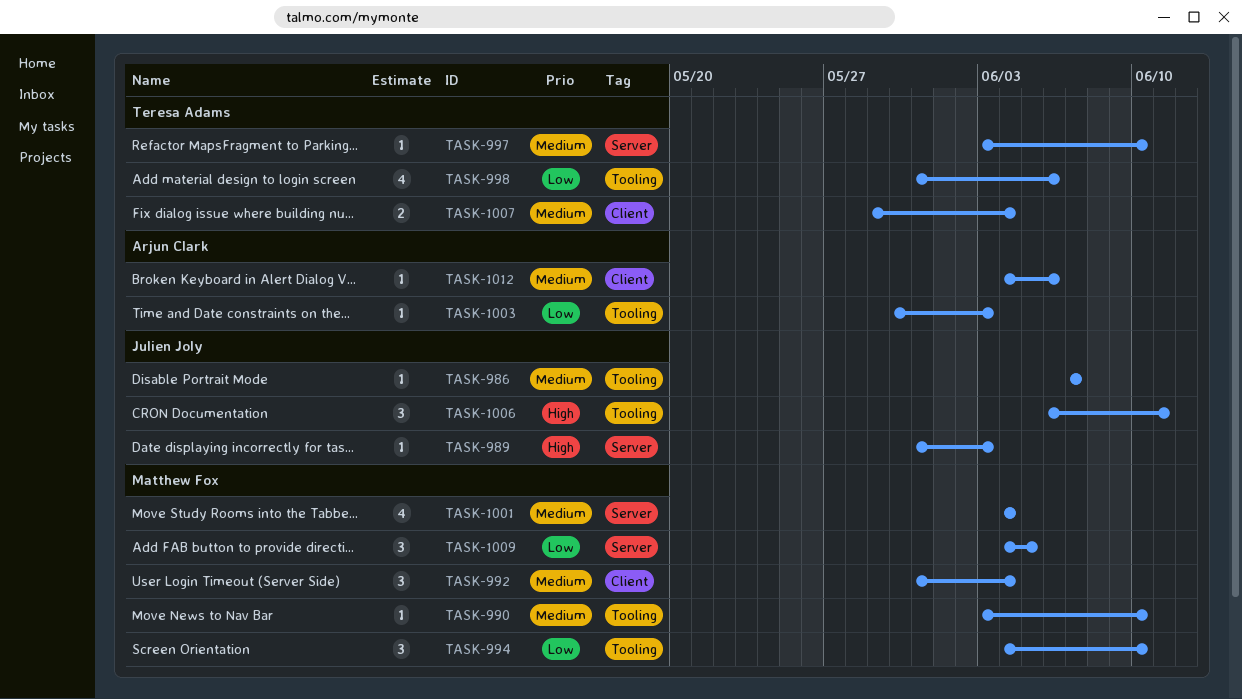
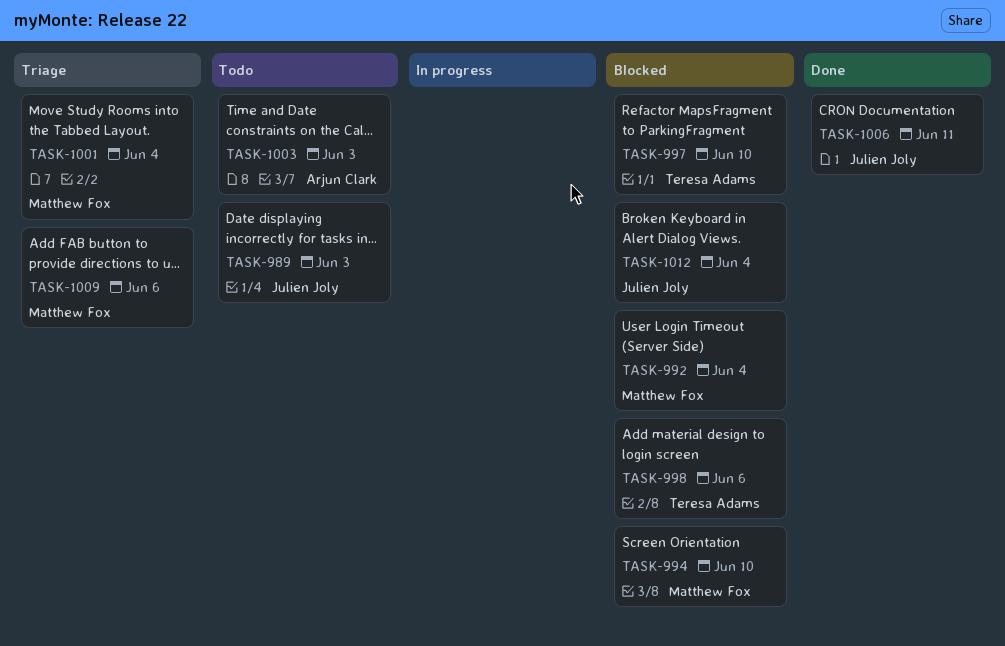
TASK-986: present -> none
TASK-990: present -> none
TASK-1007: present -> none
TASK-1009, due: Jun 5 -> Jun 6
TASK-1012, owner: Arjun Clark -> Julien Joly
TASK-1012, due: Jun 6 -> Jun 4

